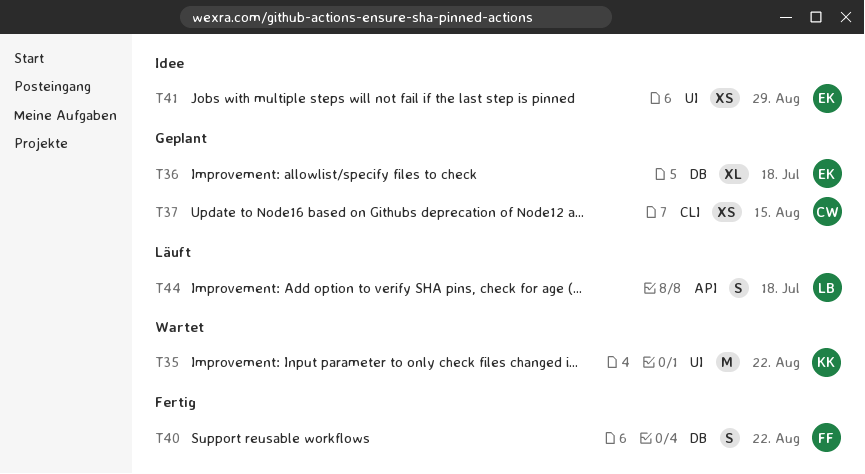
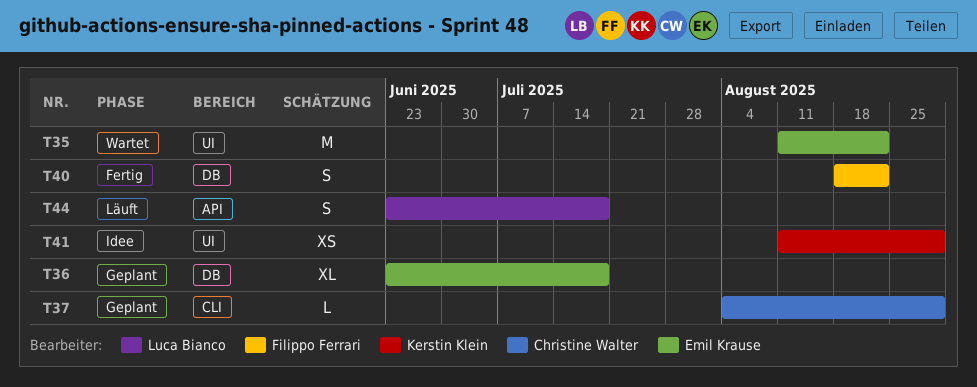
T35, owner: Kerstin Klein -> Emil Krause
T37, estimate: XS -> L
T37, due: Aug 15 -> Aug 29
T41, owner: Emil Krause -> Kerstin Klein

